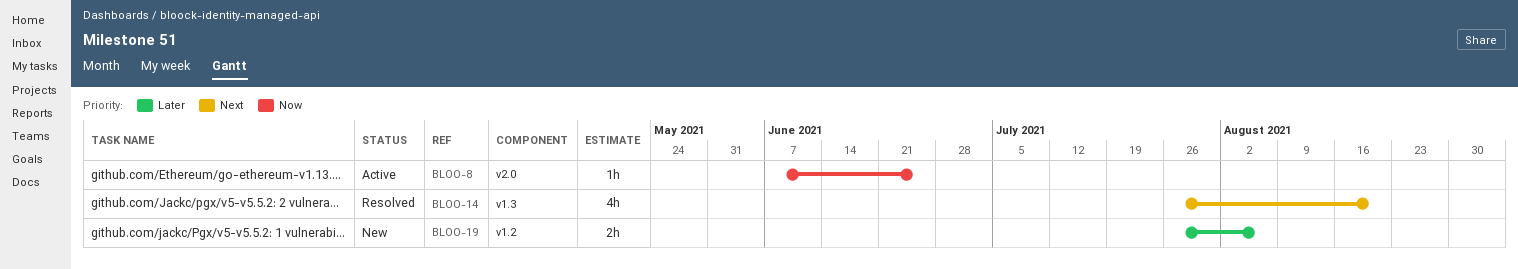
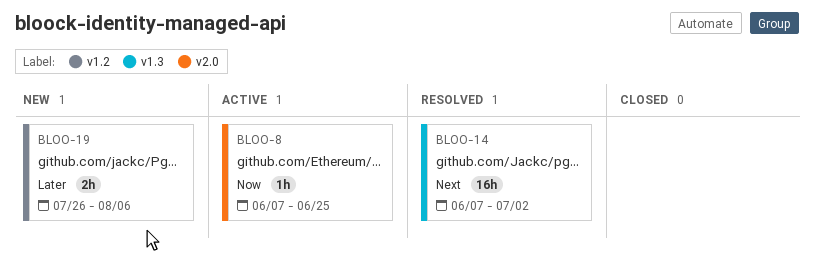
BLOO-14, estimate: 4h -> 16h
BLOO-14, start: Jul 26 -> Jun 7
BLOO-14, due: Aug 20 -> Jul 2

